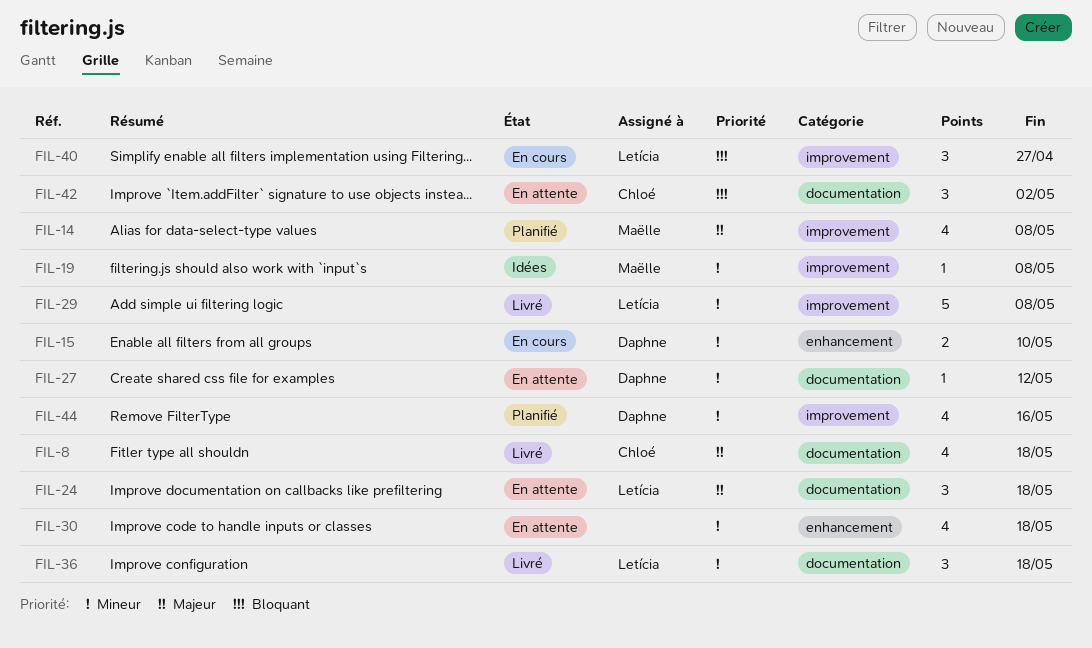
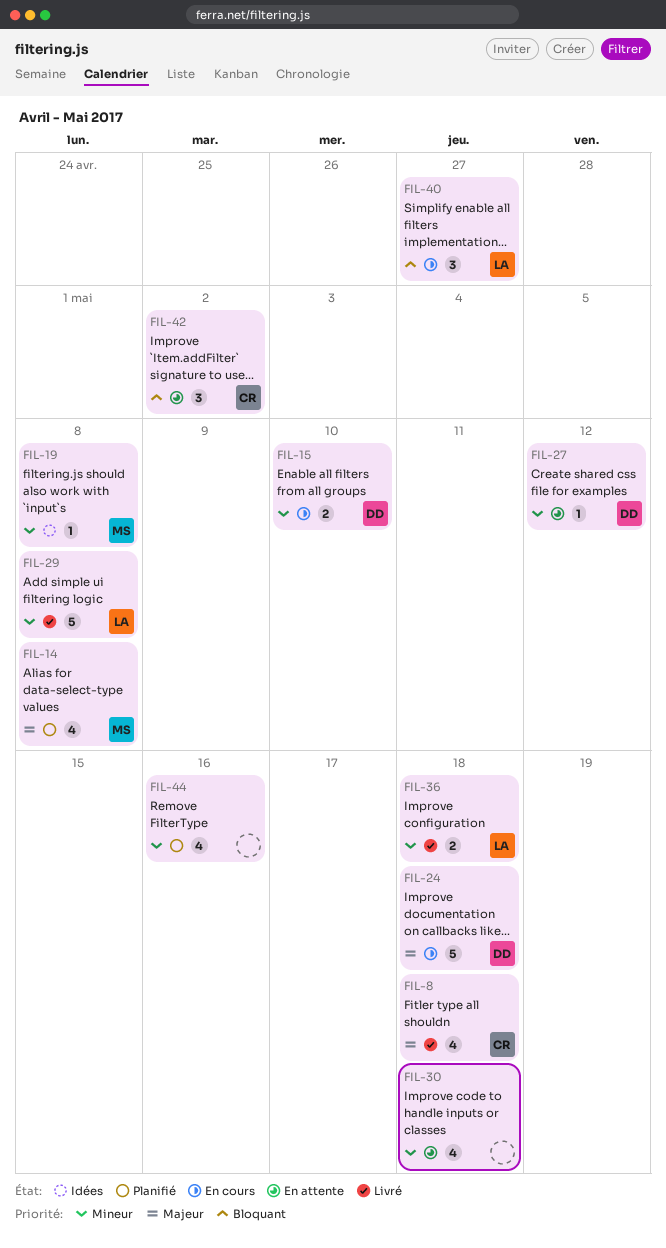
FIL-24, status: En attente -> En cours
FIL-24, owner: Letícia -> Daphne
FIL-24, estimate: 3 -> 5
FIL-36, estimate: 3 -> 2
FIL-44, owner: Daphne -> none

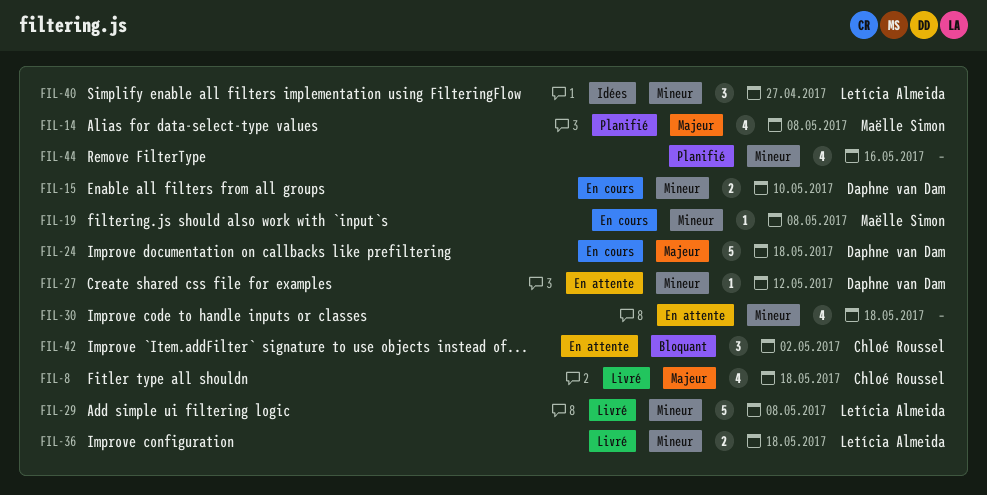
FIL-19, status: Idées -> En cours
FIL-40, status: En cours -> Idées
FIL-40, priority: Bloquant -> Mineur

